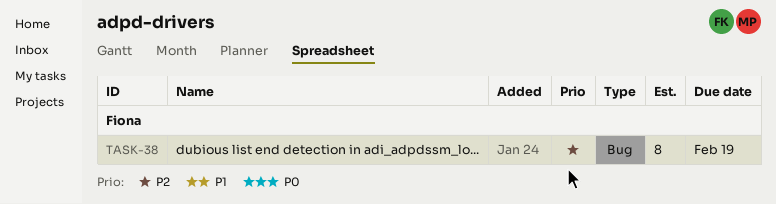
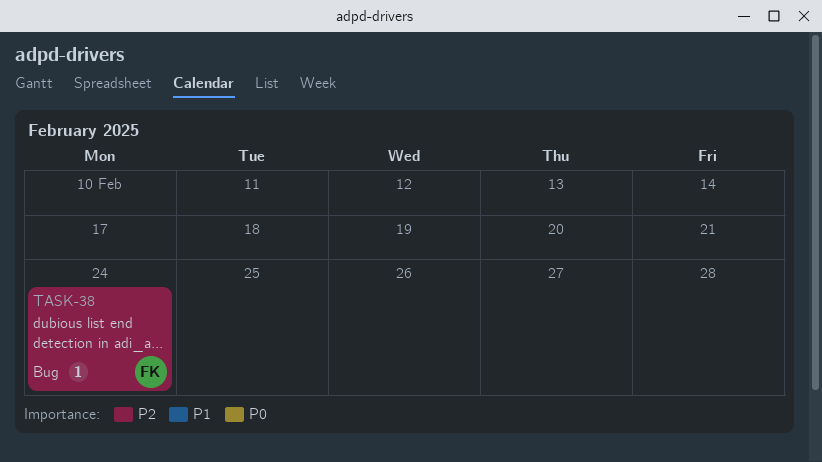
TASK-38, estimate: 8 -> 1
TASK-38, due: Feb 19 -> Feb 24

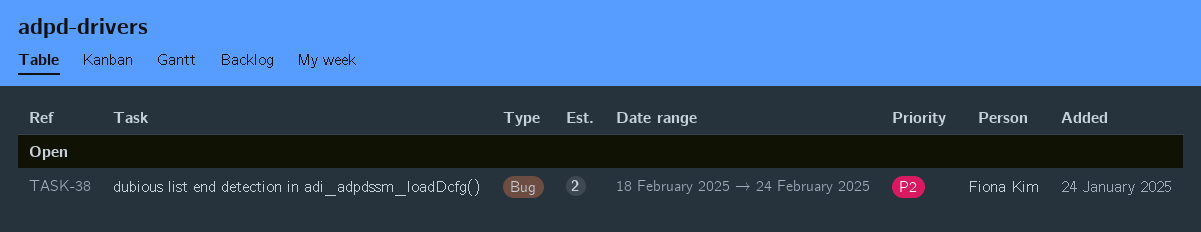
TASK-38, estimate: 1 -> 2

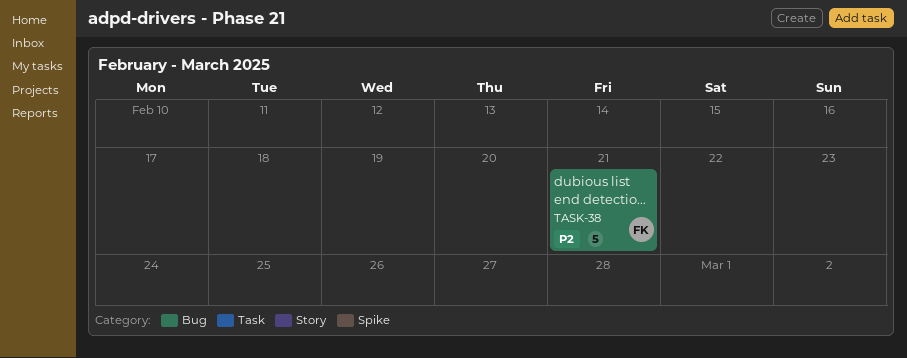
TASK-38, estimate: 2 -> 5
TASK-38, due: Feb 24 -> Feb 21

